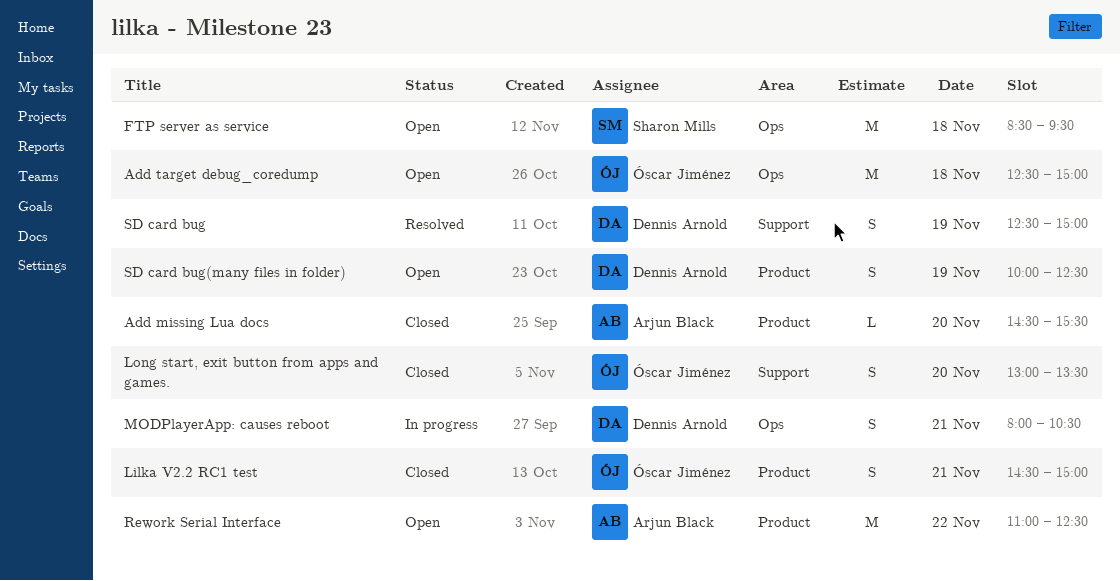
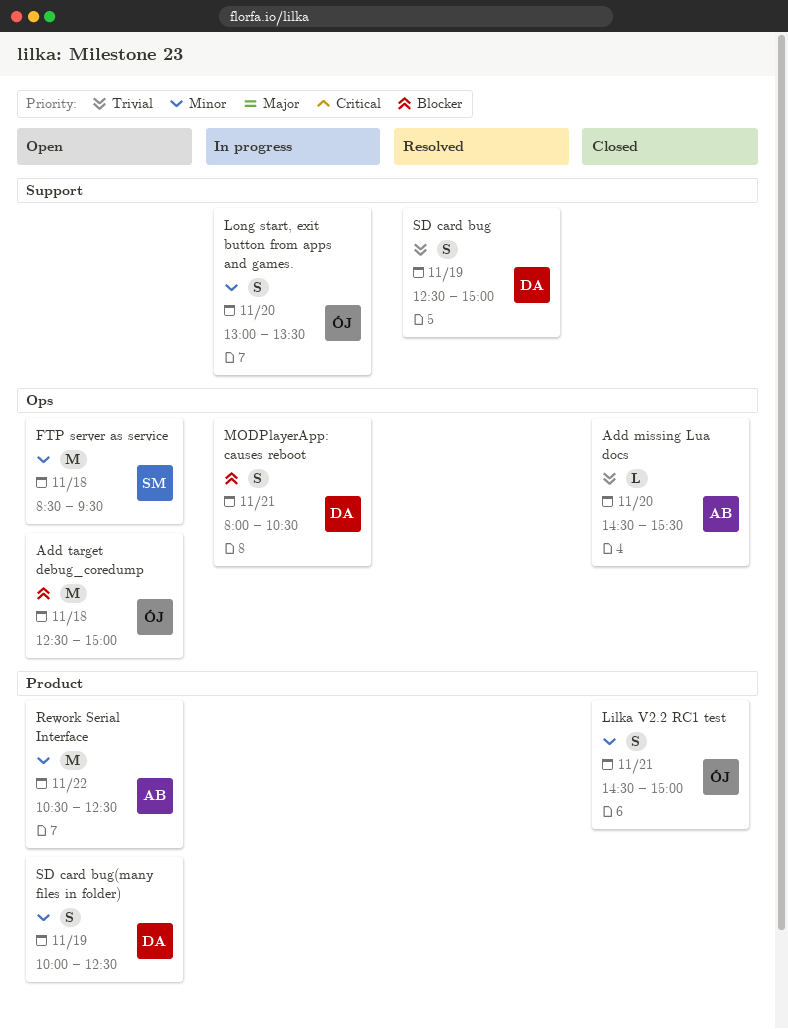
Add missing Lua docs, label: Product -> Ops
Long start, exit button from apps and games., status: Closed -> In progress
Rework Serial Interface, begins: 11:00 -> 10:30

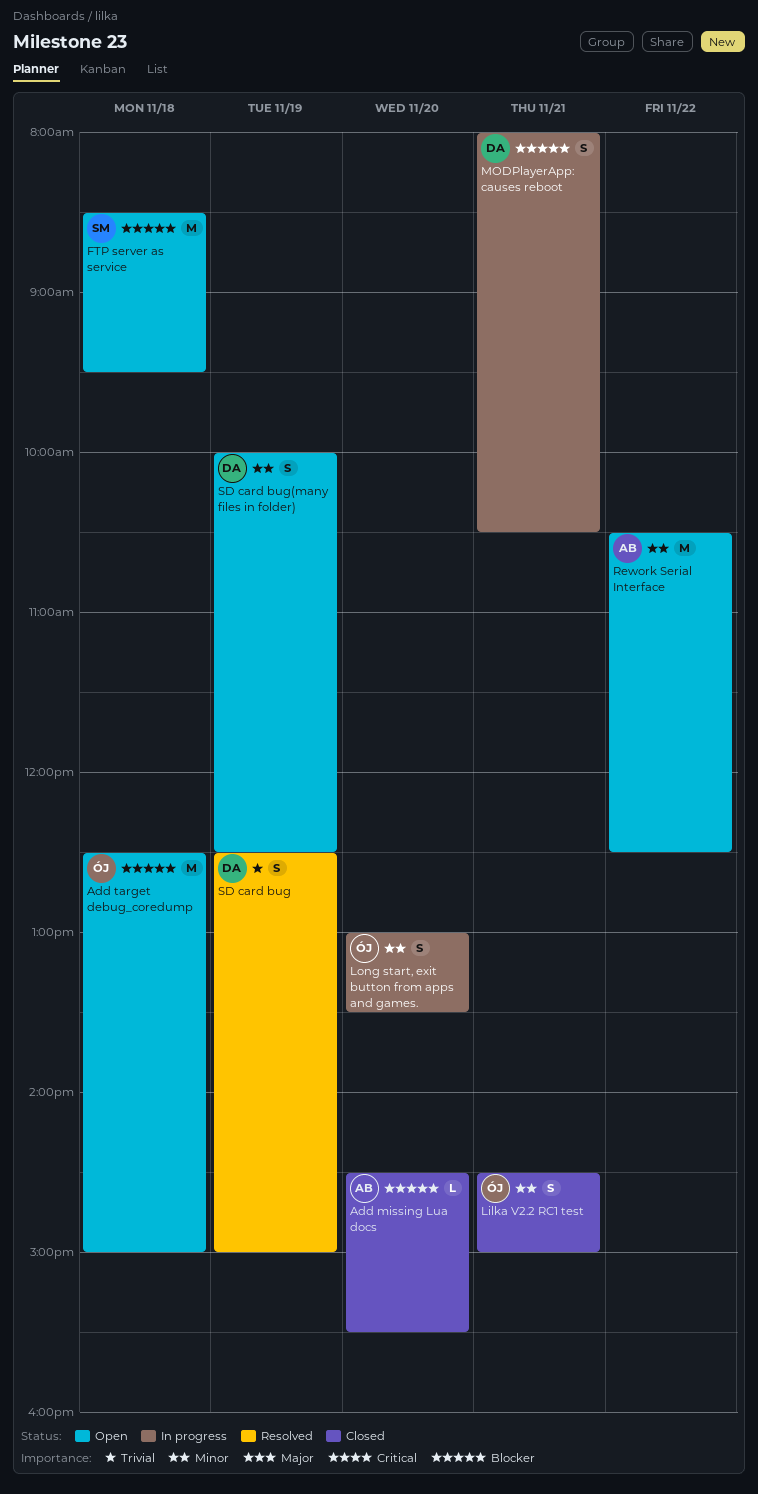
Add missing Lua docs, priority: Trivial -> Blocker
FTP server as service, priority: Minor -> Blocker

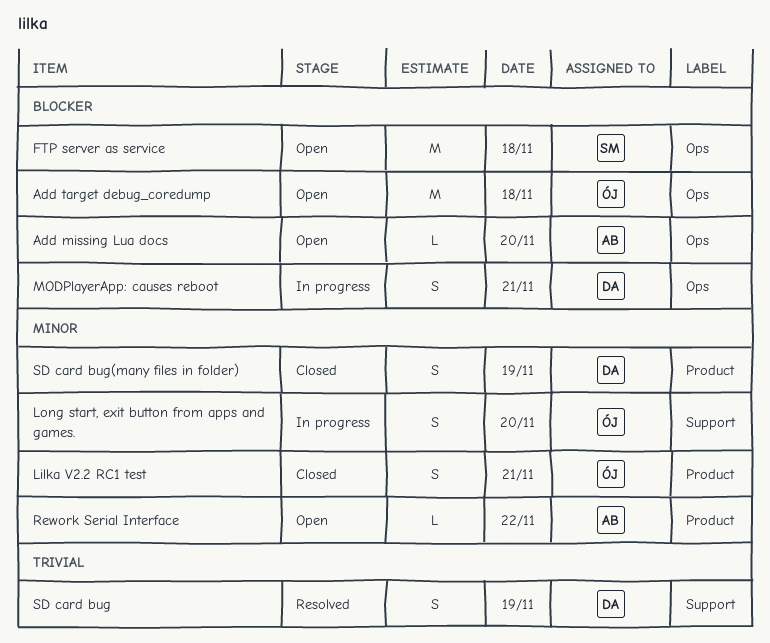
Add missing Lua docs, status: Closed -> Open
Rework Serial Interface, estimate: M -> L
SD card bug(many files in folder), status: Open -> Closed

